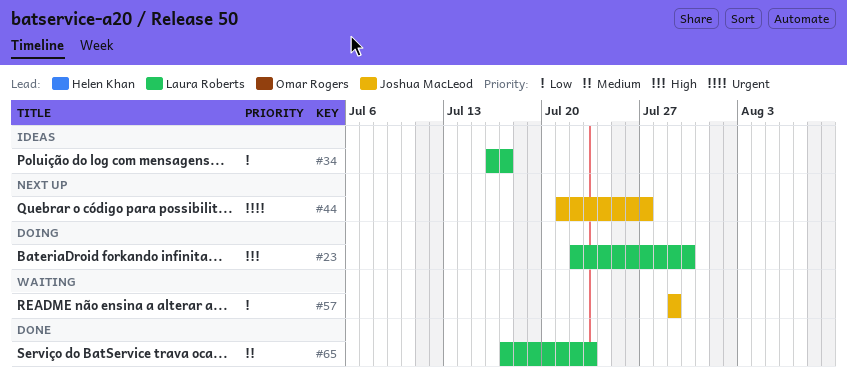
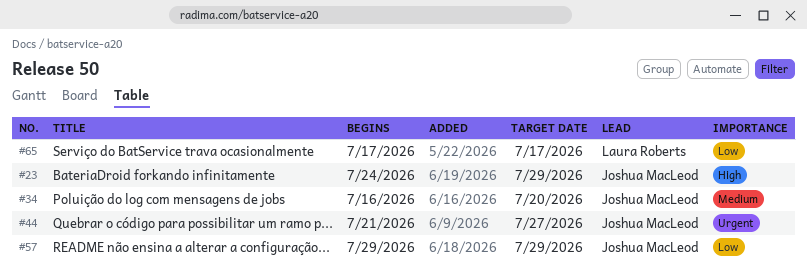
#23, owner: Laura Roberts -> Joshua MacLeod
#23, start: Jul 22 -> Jul 24
#23, due: Jul 30 -> Jul 29
#34, owner: Laura Roberts -> Joshua MacLeod
#34, priority: Low -> Medium
#34, due: Jul 17 -> Jul 20
#65, priority: Medium -> Low
#65, due: Jul 23 -> Jul 17

